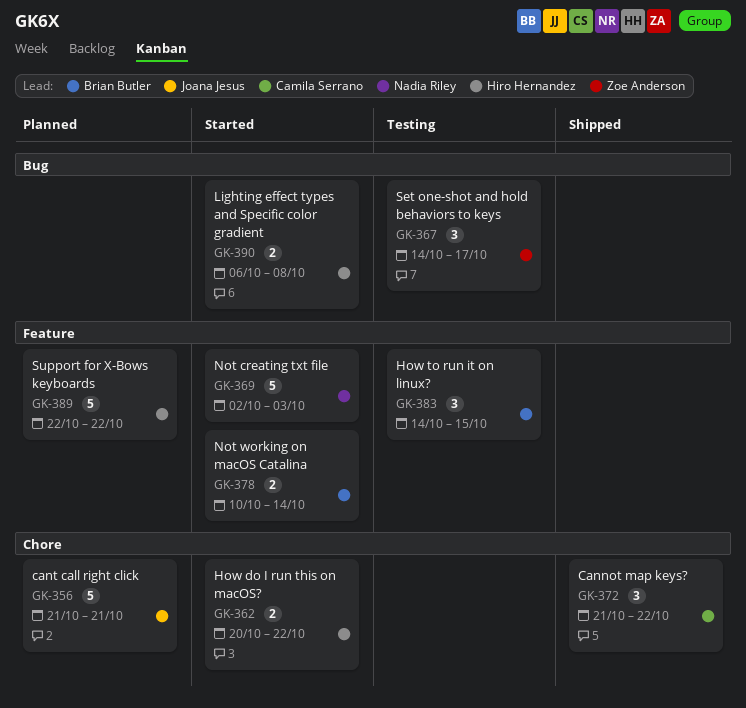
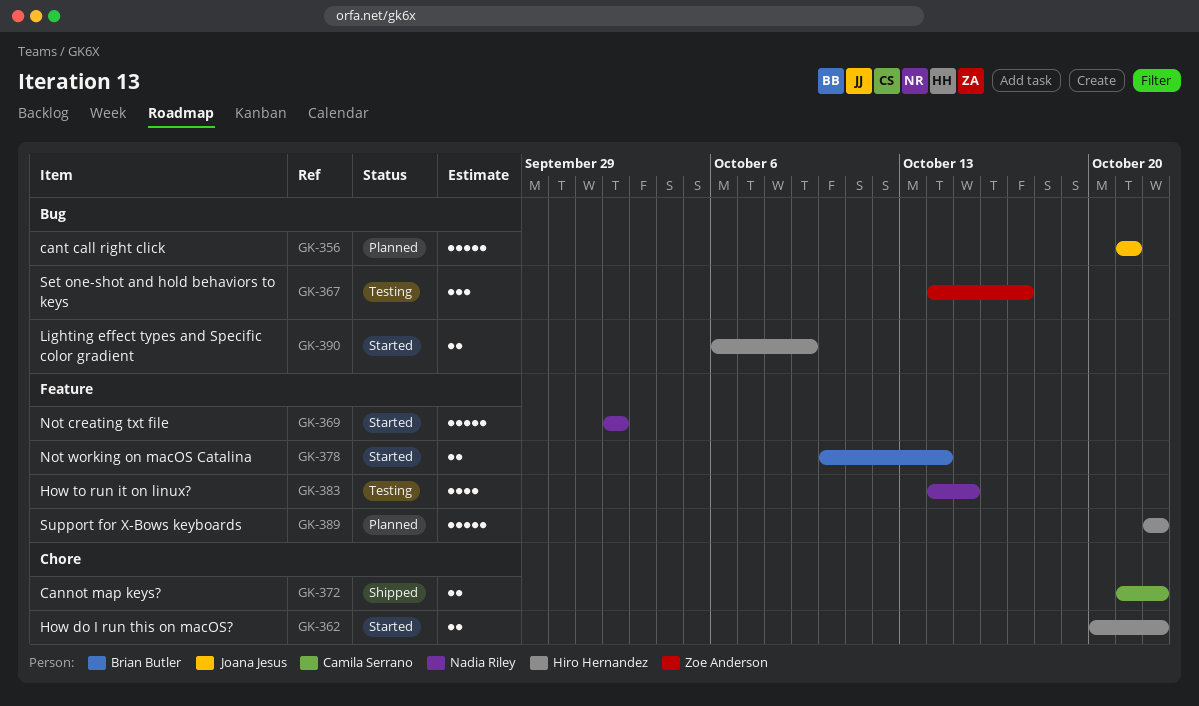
GK-356, label: Chore -> Bug
GK-369, due: Oct 3 -> Oct 2
GK-372, estimate: 3 -> 2
GK-383, owner: Brian Butler -> Nadia Riley
GK-383, estimate: 3 -> 4
GK-390, due: Oct 8 -> Oct 9

